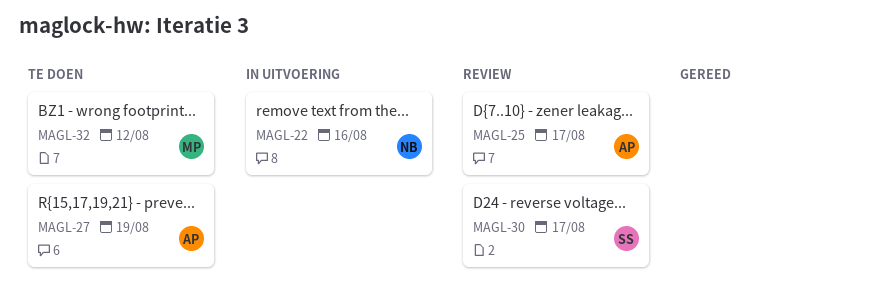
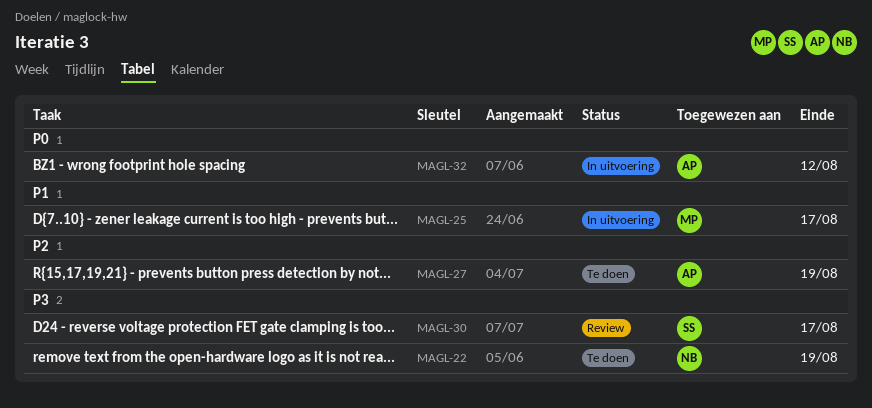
MAGL-22, status: In uitvoering -> Te doen
MAGL-22, due: Aug 16 -> Aug 19
MAGL-25, status: Review -> In uitvoering
MAGL-25, owner: AP -> MP
MAGL-32, status: Te doen -> In uitvoering
MAGL-32, owner: MP -> AP

